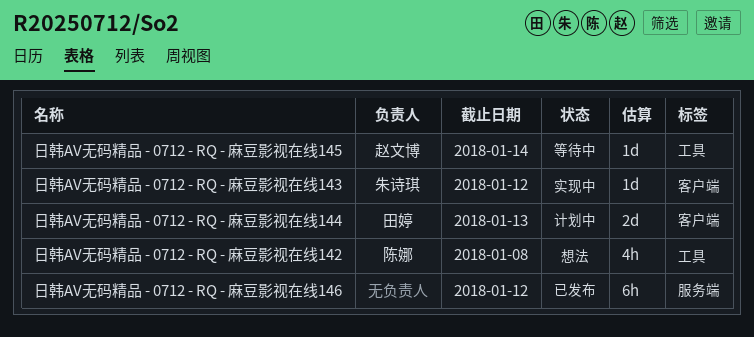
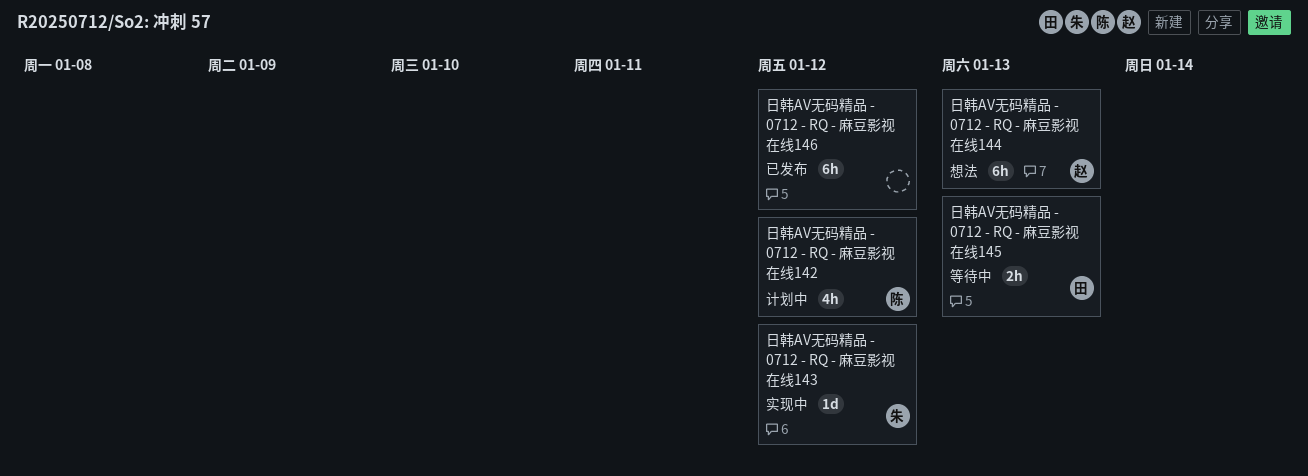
日韩AV无码精品 - 0712 - RQ - 麻豆影视在线142, status: 想法 -> 计划中
日韩AV无码精品 - 0712 - RQ - 麻豆影视在线142, due: Jan 8 -> Jan 12
日韩AV无码精品 - 0712 - RQ - 麻豆影视在线144, status: 计划中 -> 想法
日韩AV无码精品 - 0712 - RQ - 麻豆影视在线144, owner: 田婷 -> 赵文博
日韩AV无码精品 - 0712 - RQ - 麻豆影视在线144, estimate: 2d -> 6h
日韩AV无码精品 - 0712 - RQ - 麻豆影视在线145, owner: 赵文博 -> 田婷
日韩AV无码精品 - 0712 - RQ - 麻豆影视在线145, estimate: 1d -> 2h
日韩AV无码精品 - 0712 - RQ - 麻豆影视在线145, due: Jan 14 -> Jan 13

